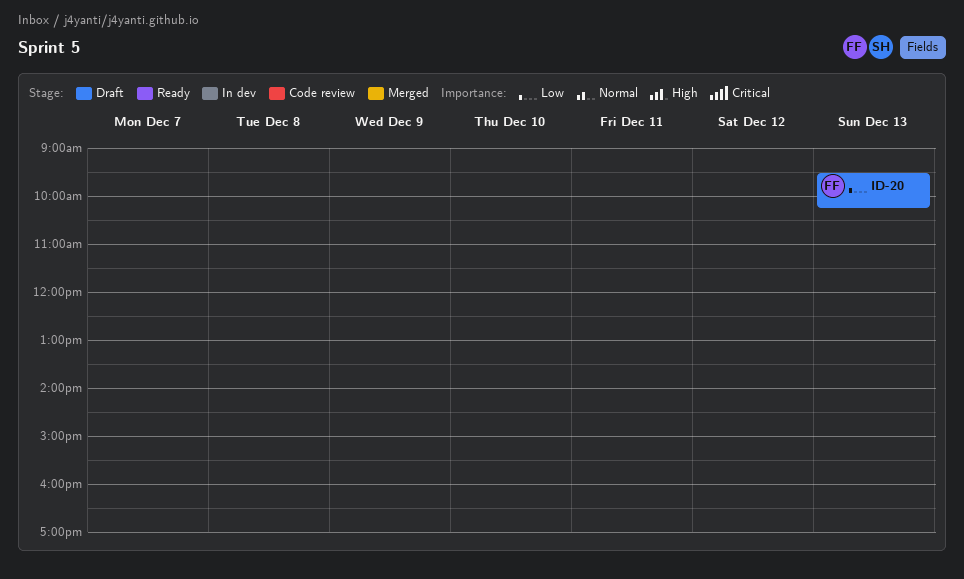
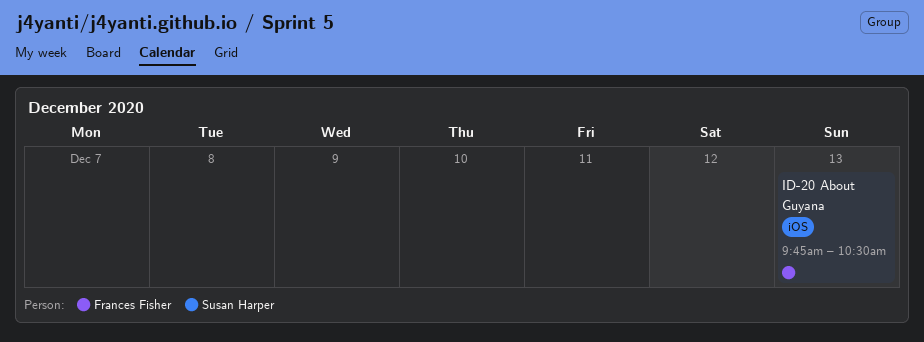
ID-20, begins: 09:30 -> 09:45
ID-20, ends: 10:15 -> 10:30

